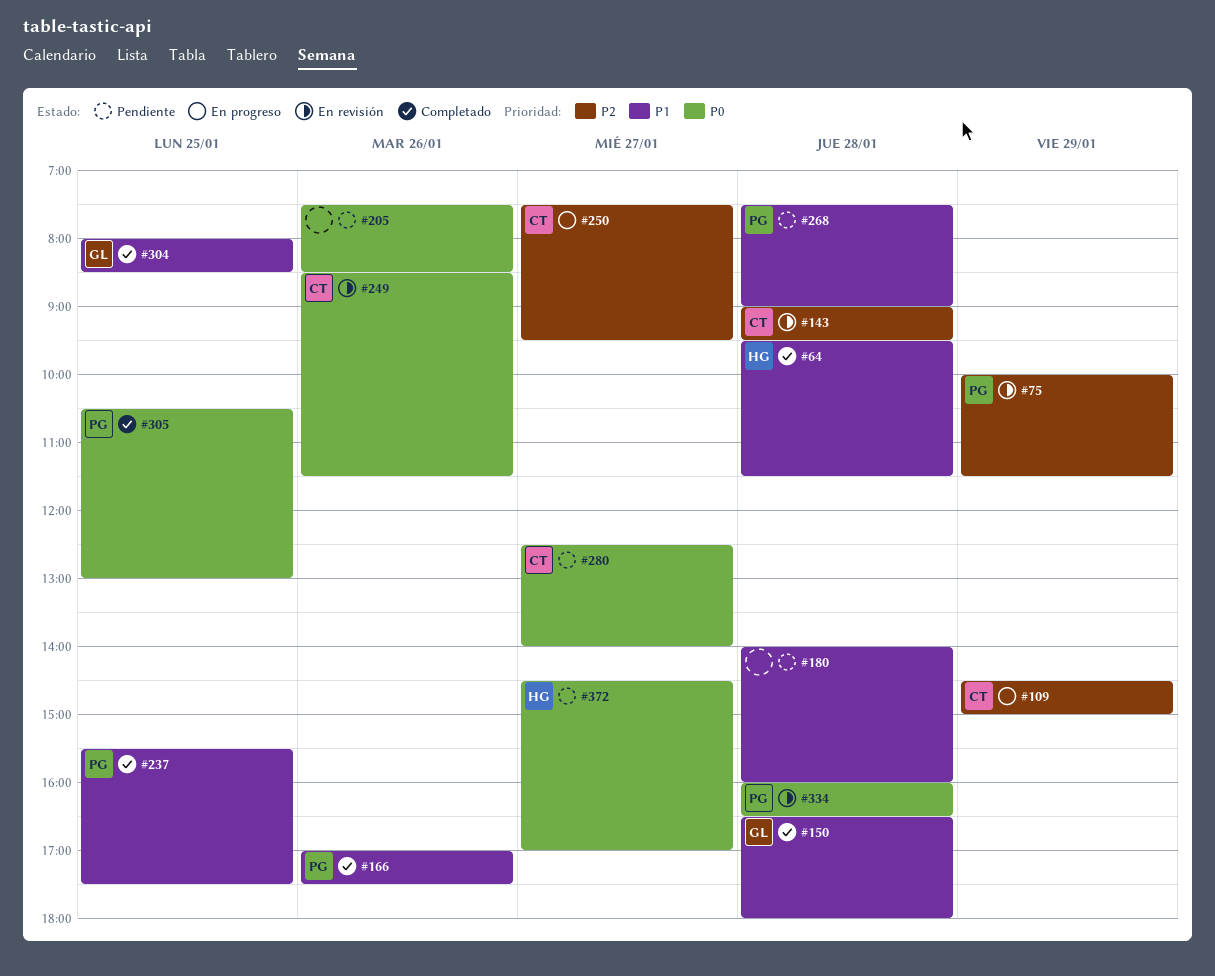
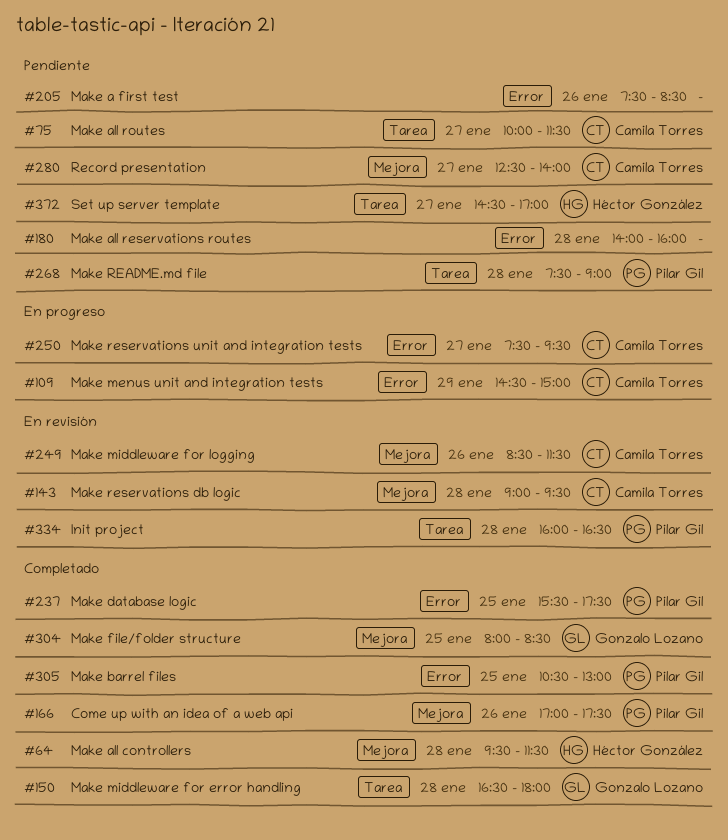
#75, status: En revisión -> Pendiente
#75, owner: Pilar Gil -> Camila Torres
#75, day: Jan 29 -> Jan 27

